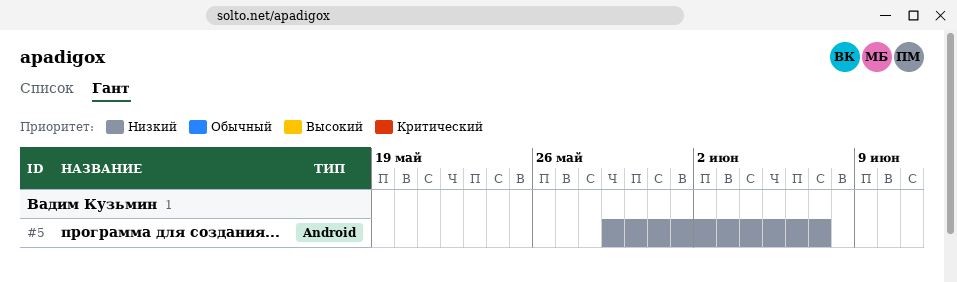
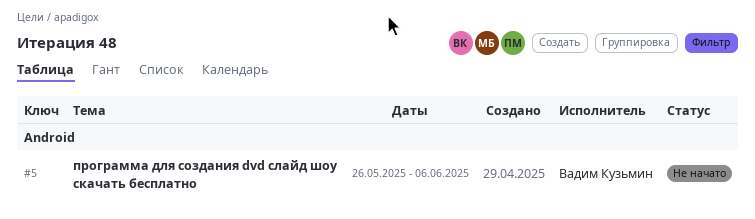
#5, start: May 29 -> May 26
#5, due: Jun 7 -> Jun 6

